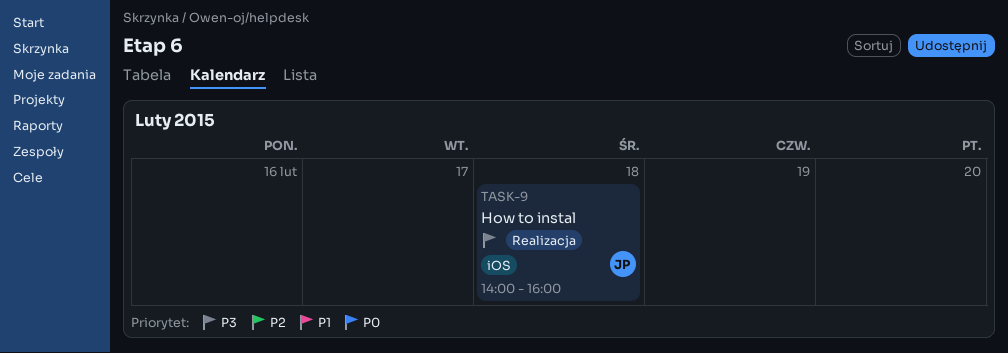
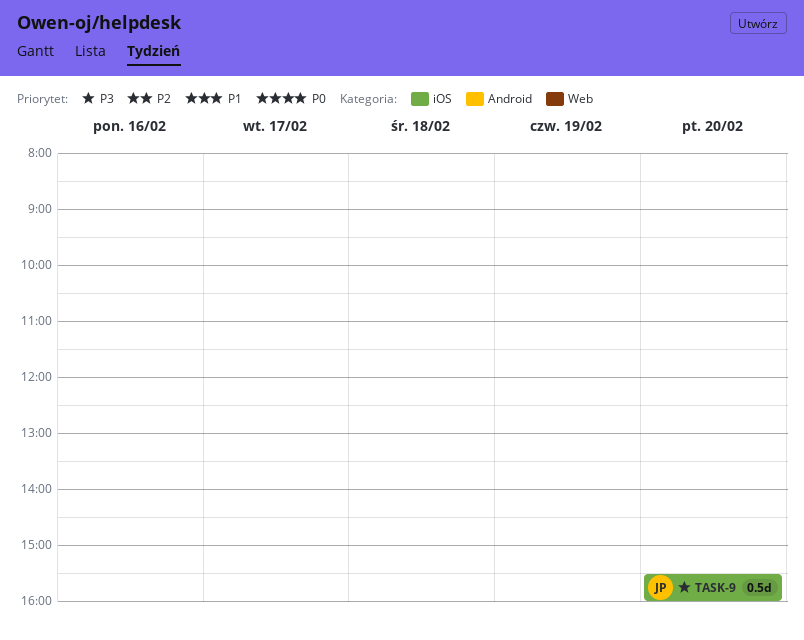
TASK-9, day: Feb 18 -> Feb 20
TASK-9, begins: 14:00 -> 15:30

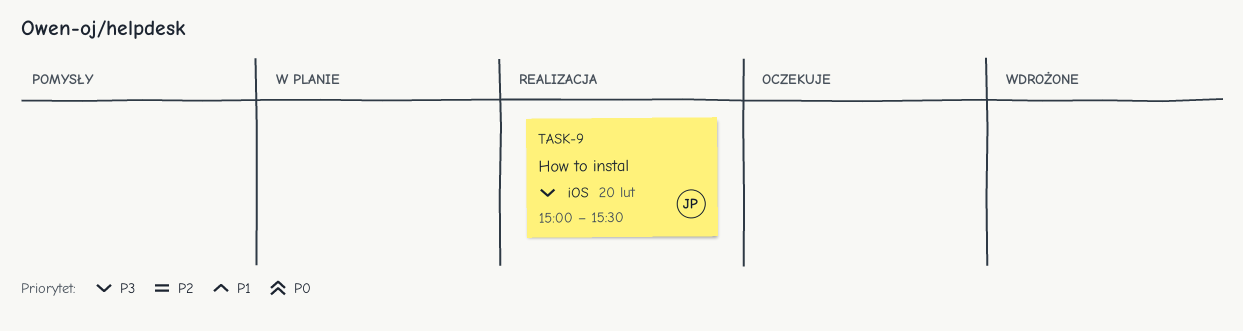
TASK-9, begins: 15:30 -> 15:00
TASK-9, ends: 16:00 -> 15:30

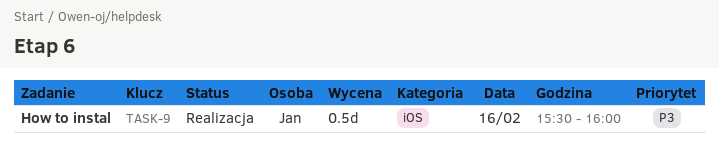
TASK-9, day: Feb 20 -> Feb 16
TASK-9, begins: 15:00 -> 15:30
TASK-9, ends: 15:30 -> 16:00

